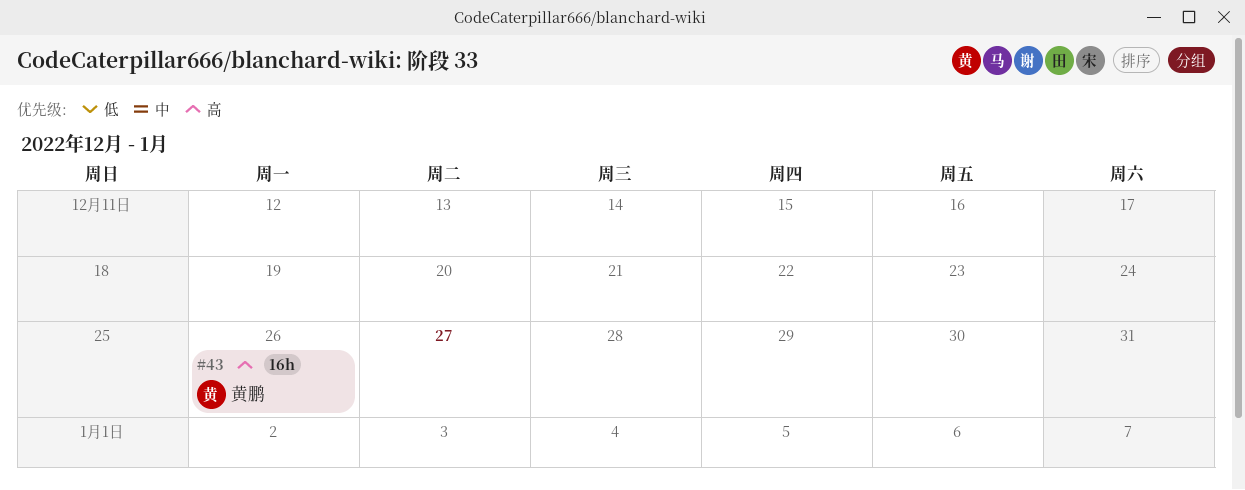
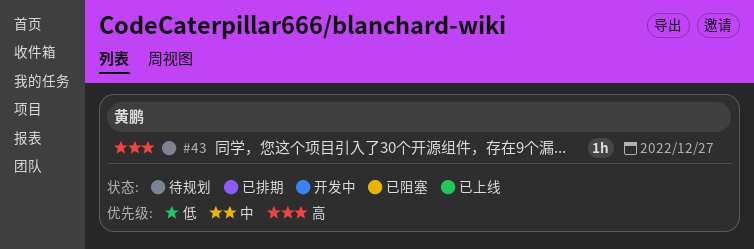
#43, estimate: 16h -> 1h
#43, due: Dec 26 -> Dec 27

